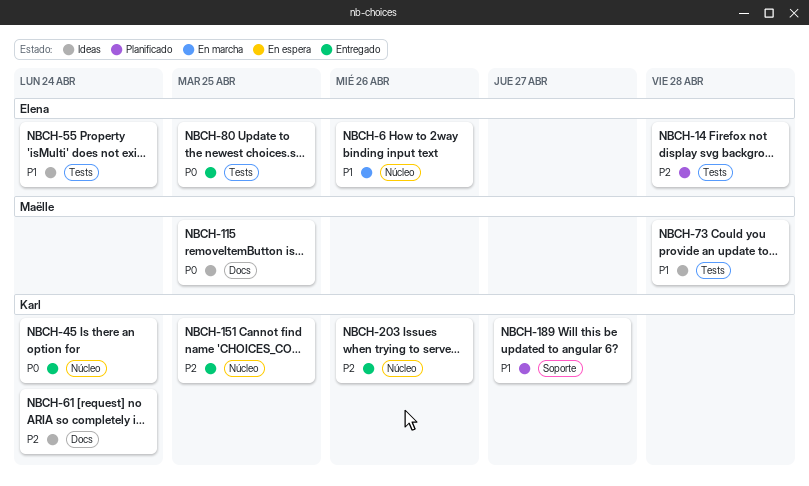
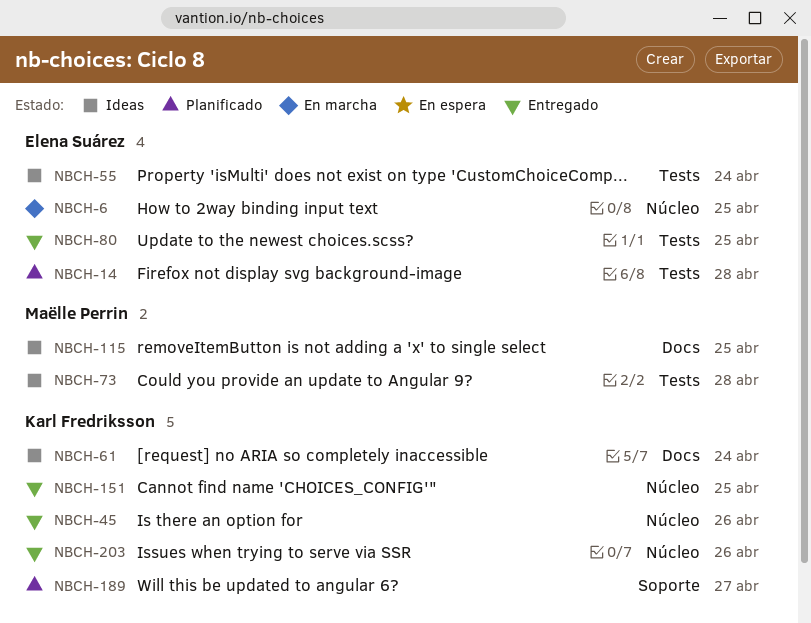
NBCH-6, due: Apr 26 -> Apr 25
NBCH-45, due: Apr 24 -> Apr 26

